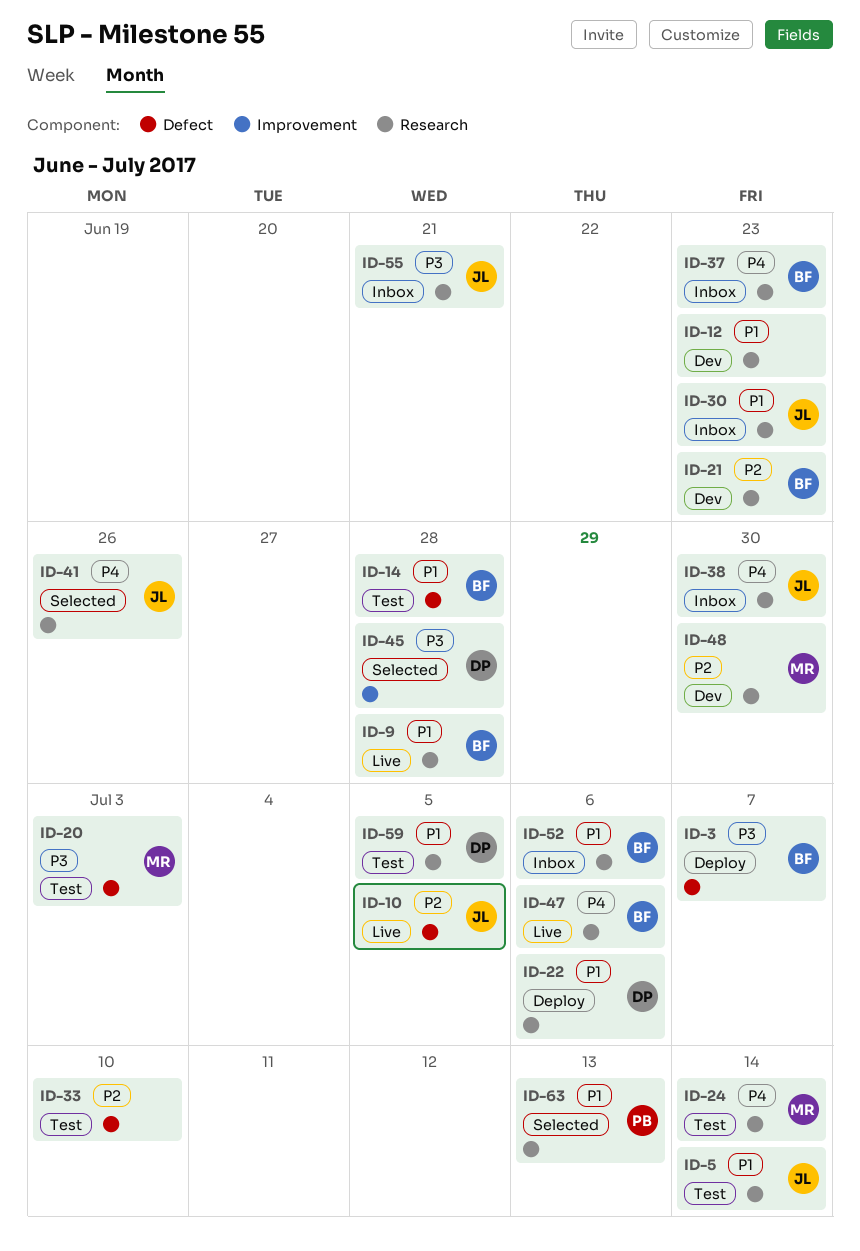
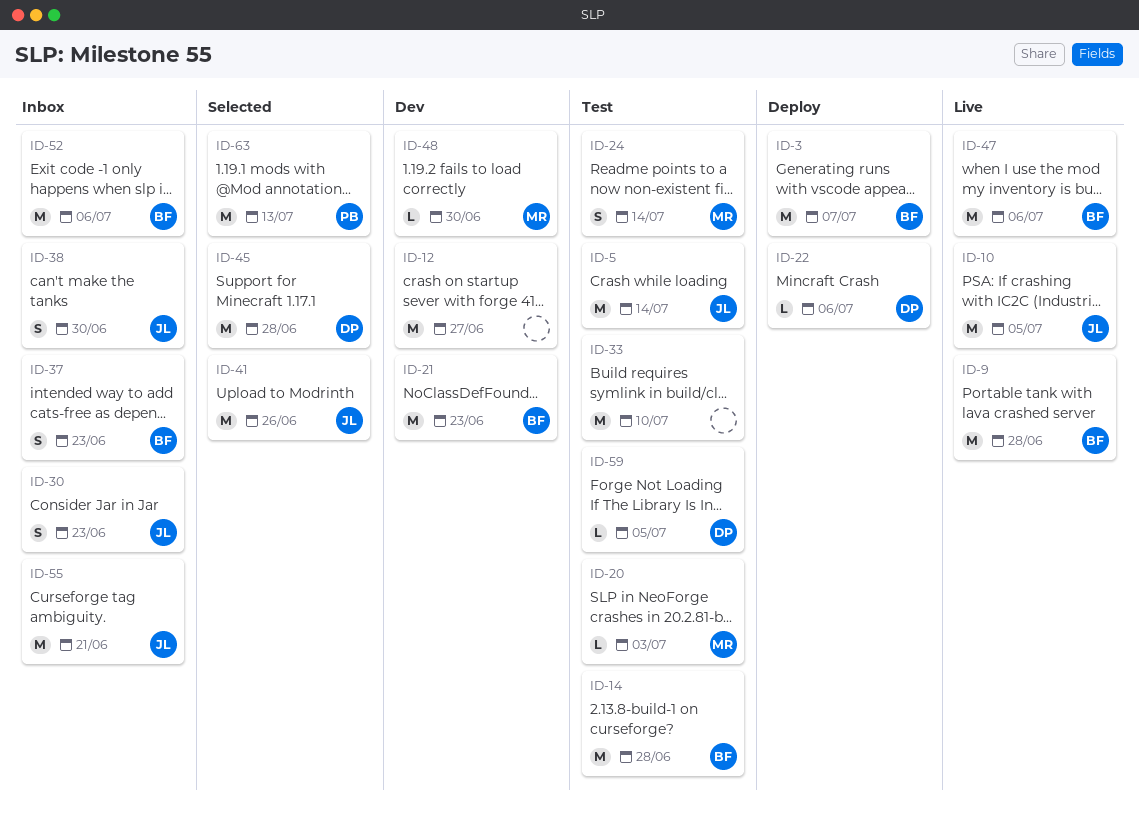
ID-12, due: Jun 23 -> Jun 27

